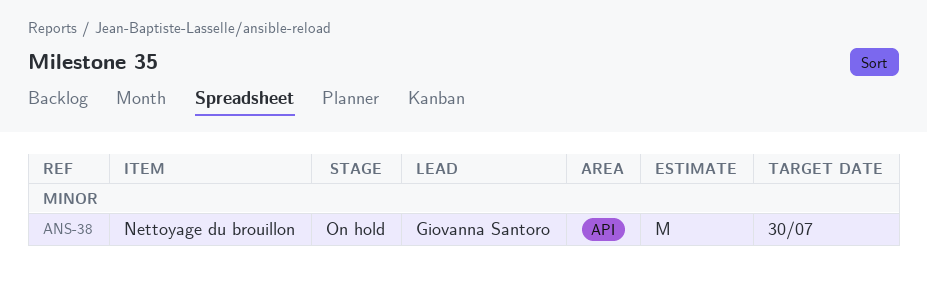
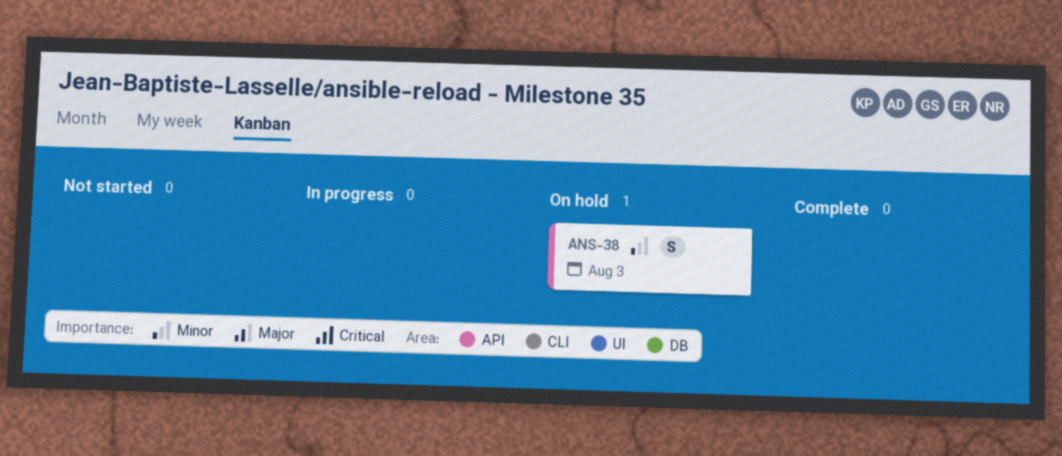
ANS-38, estimate: M -> S
ANS-38, due: Jul 30 -> Aug 3

